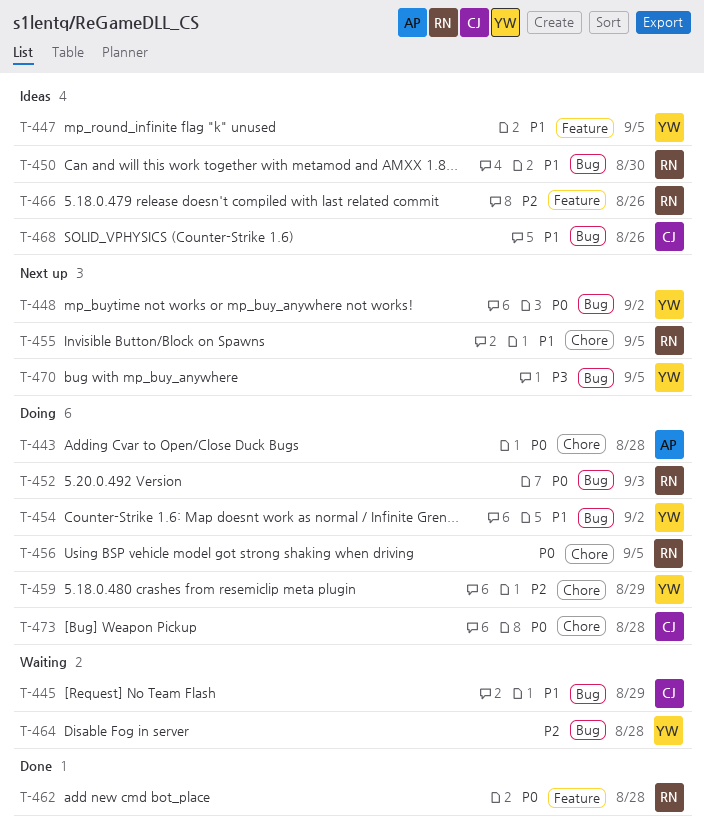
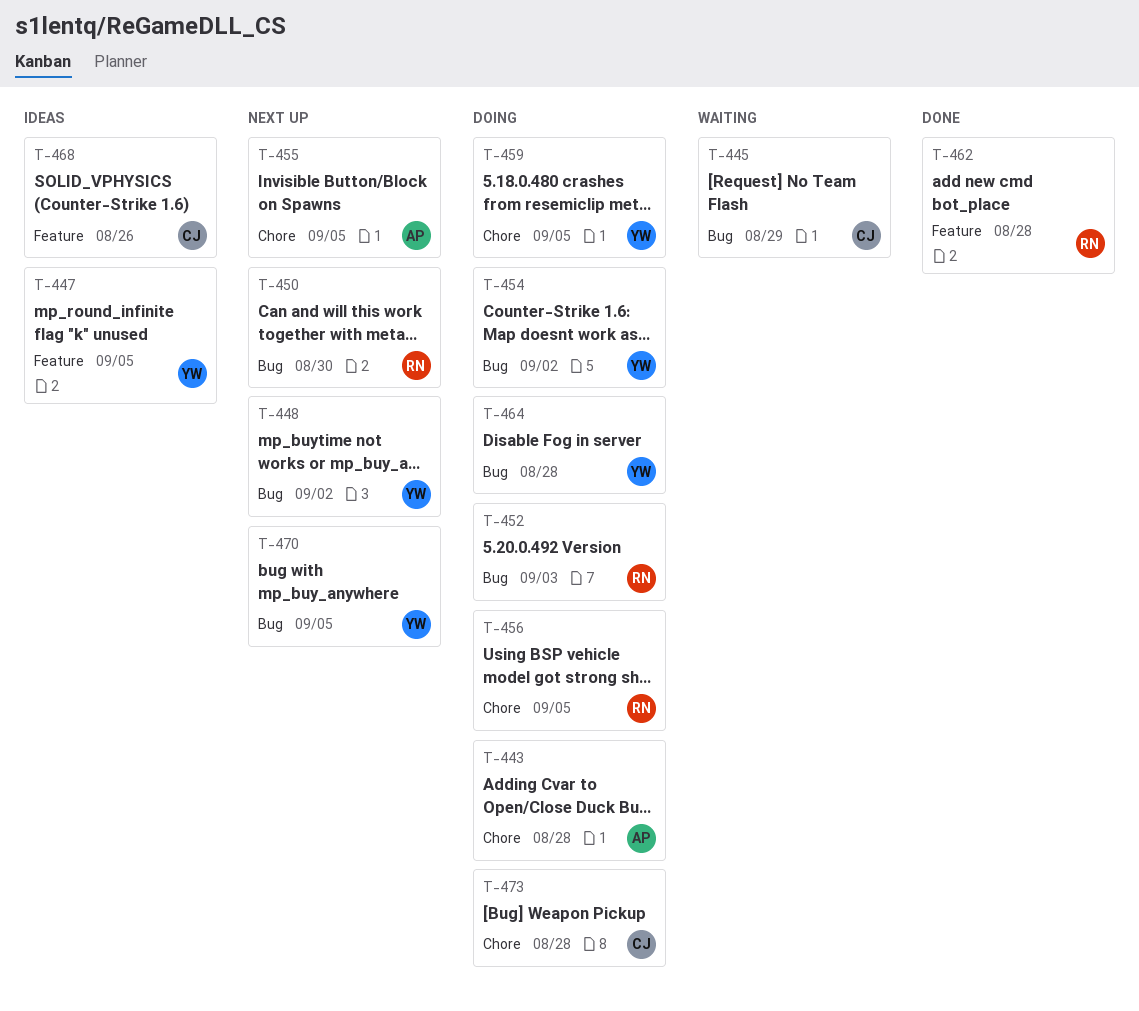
T-450, status: Ideas -> Next up
T-455, owner: RN -> AP
T-459, due: Aug 29 -> Sep 5
T-464, status: Waiting -> Doing
T-466: present -> none
T-468, label: Bug -> Feature

